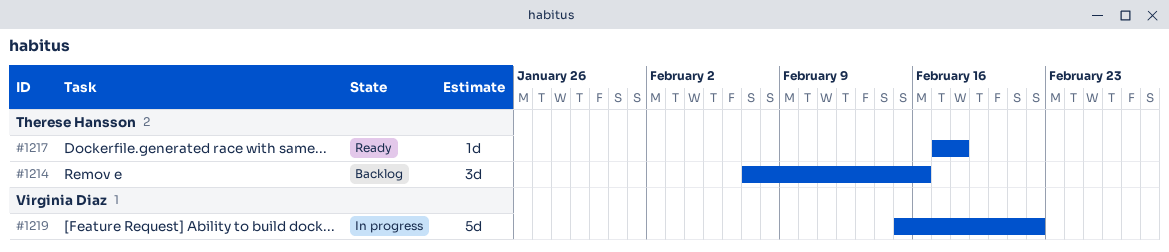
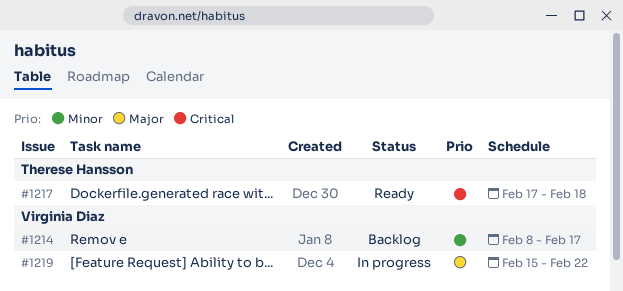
#1214, owner: Therese Hansson -> Virginia Diaz
#1214, start: Feb 7 -> Feb 8
#1214, due: Feb 16 -> Feb 17

